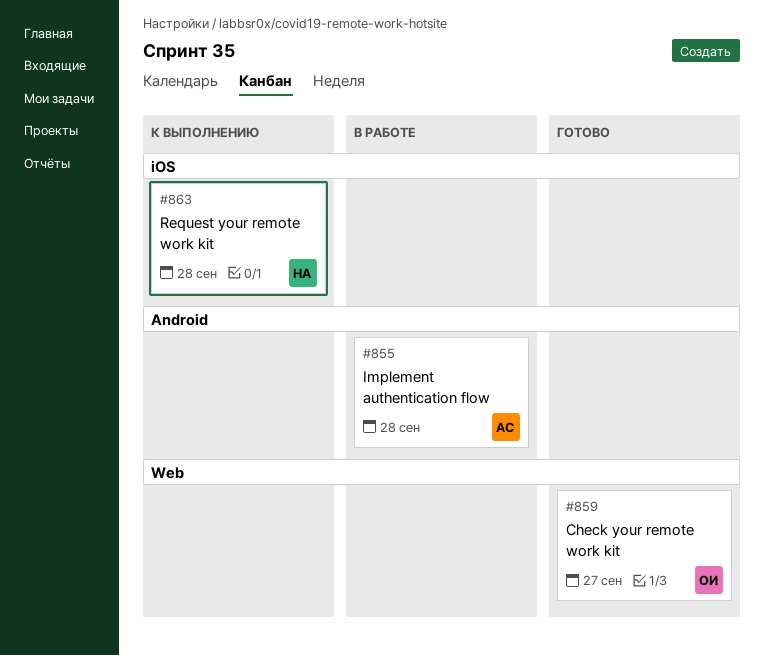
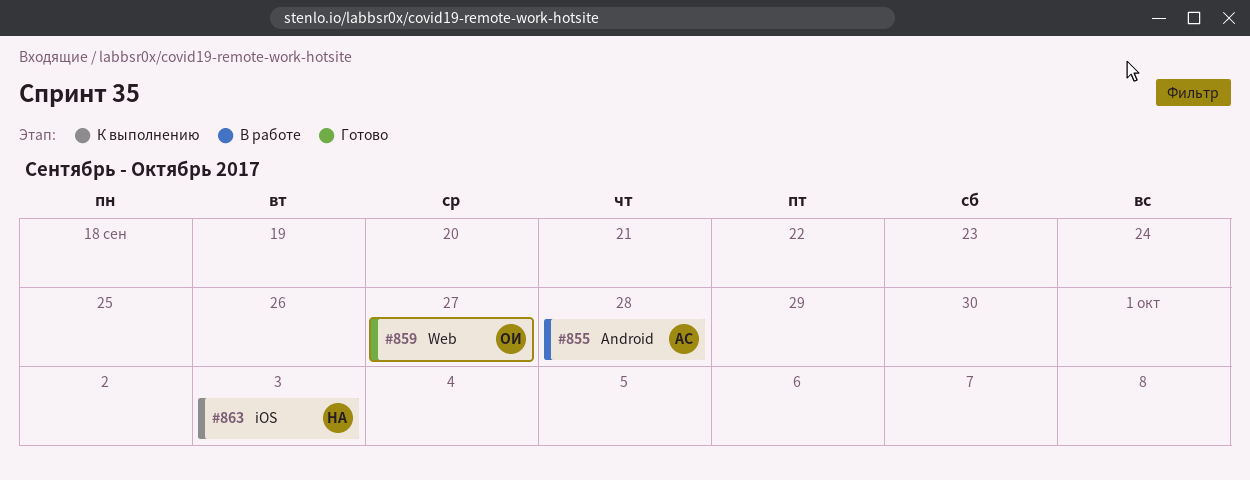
#863, due: Sep 28 -> Oct 3

